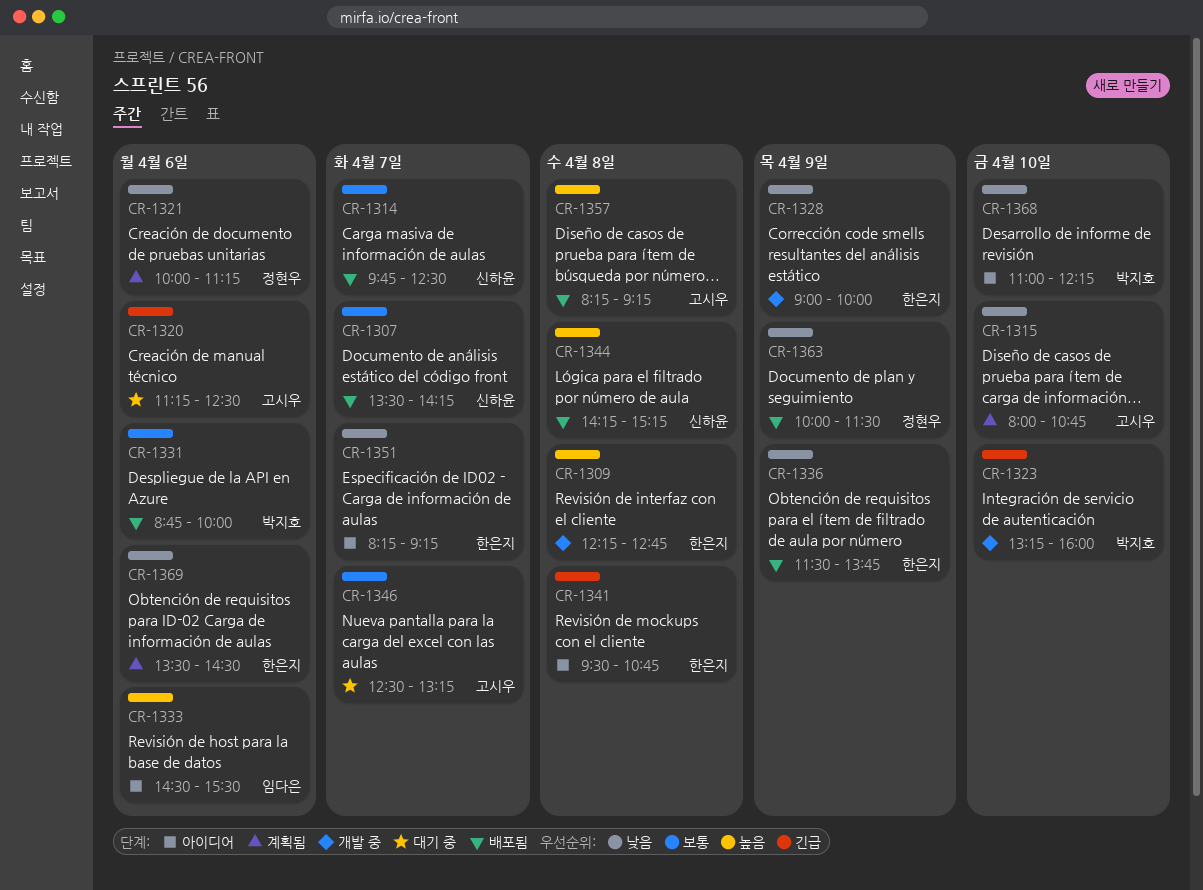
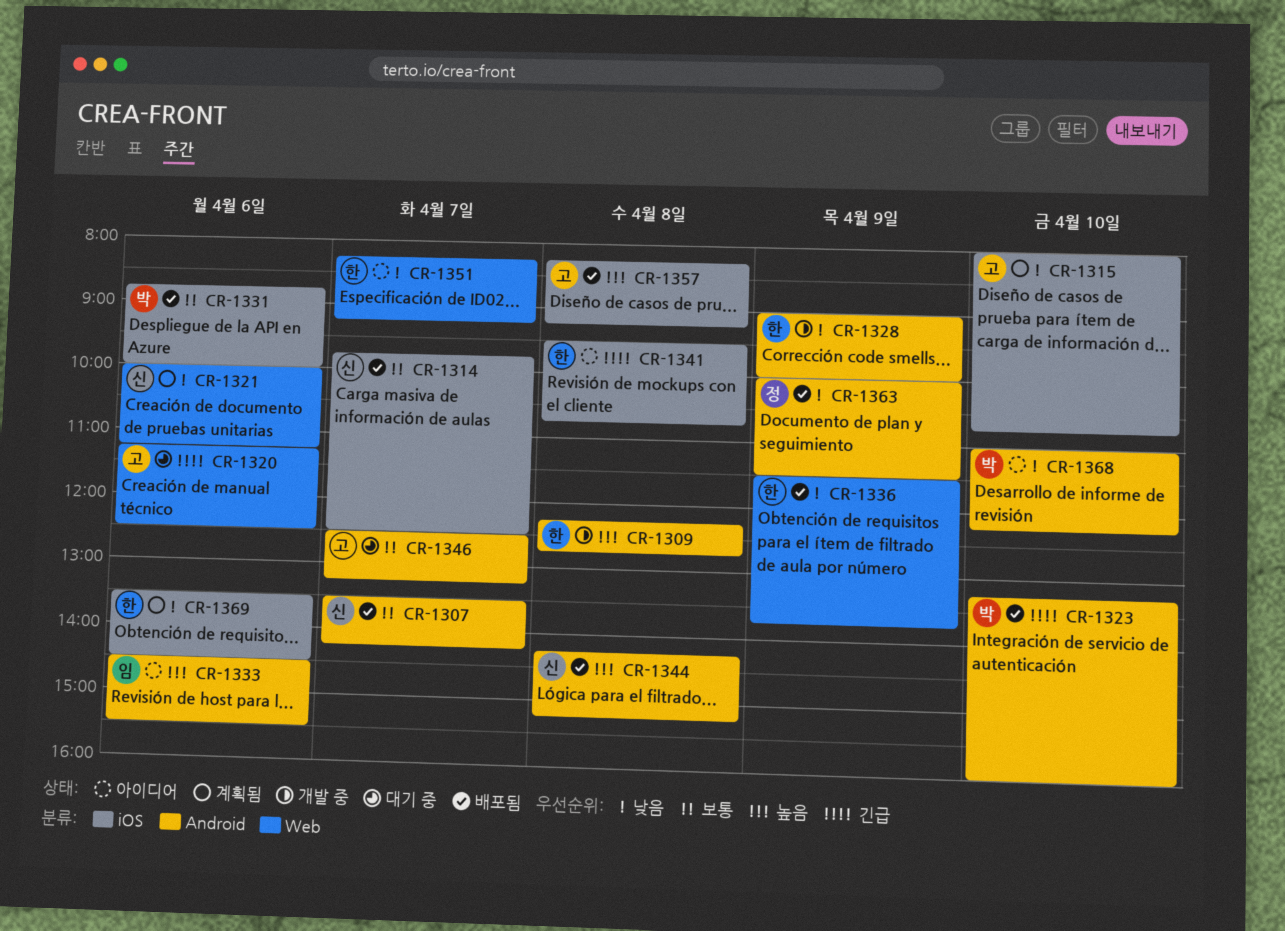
CR-1321, owner: 정현우 -> 신하윤
CR-1323, status: 개발 중 -> 배포됨

